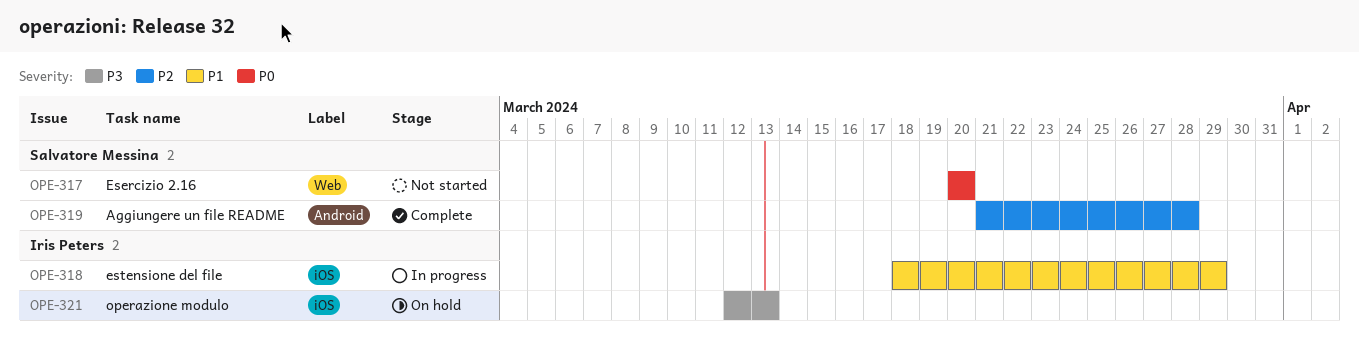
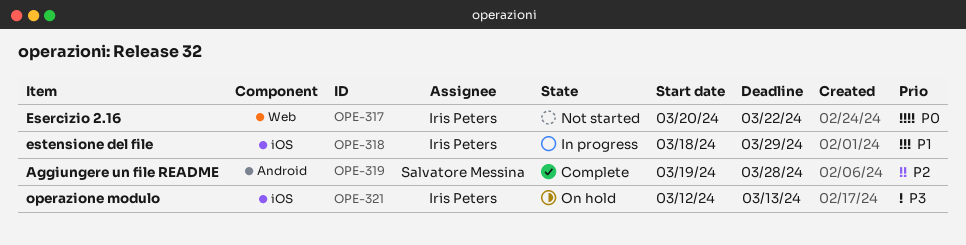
OPE-317, owner: Salvatore Messina -> Iris Peters
OPE-317, due: Mar 20 -> Mar 22
OPE-319, start: Mar 21 -> Mar 19

